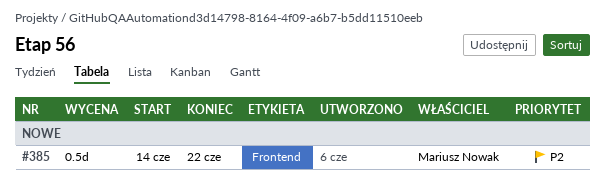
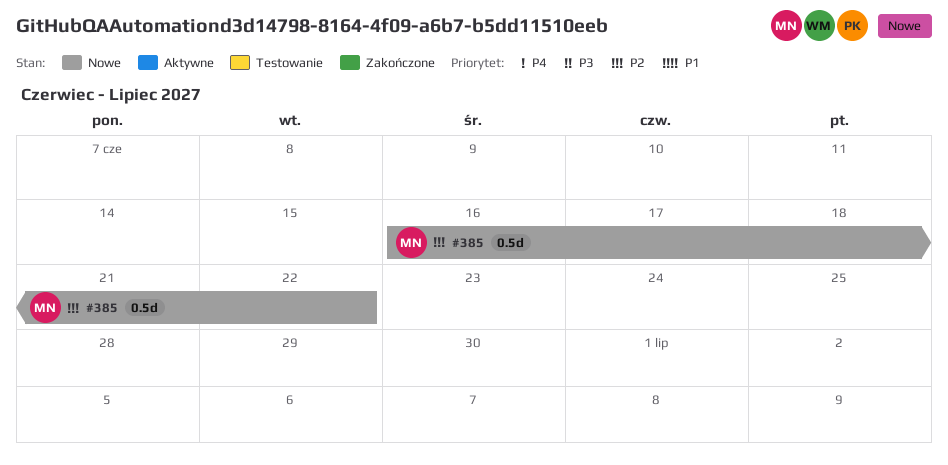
#385, start: Jun 14 -> Jun 16

